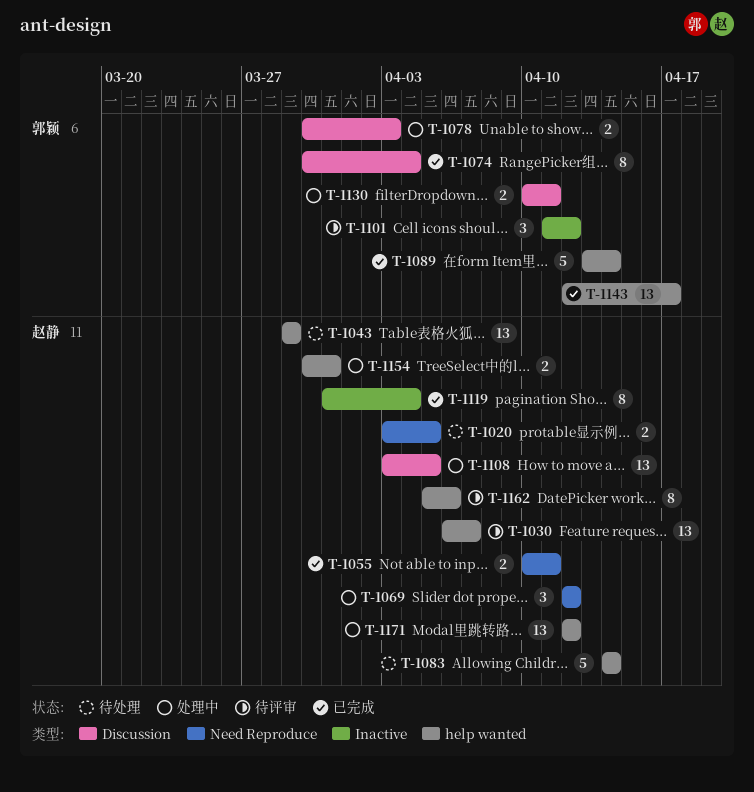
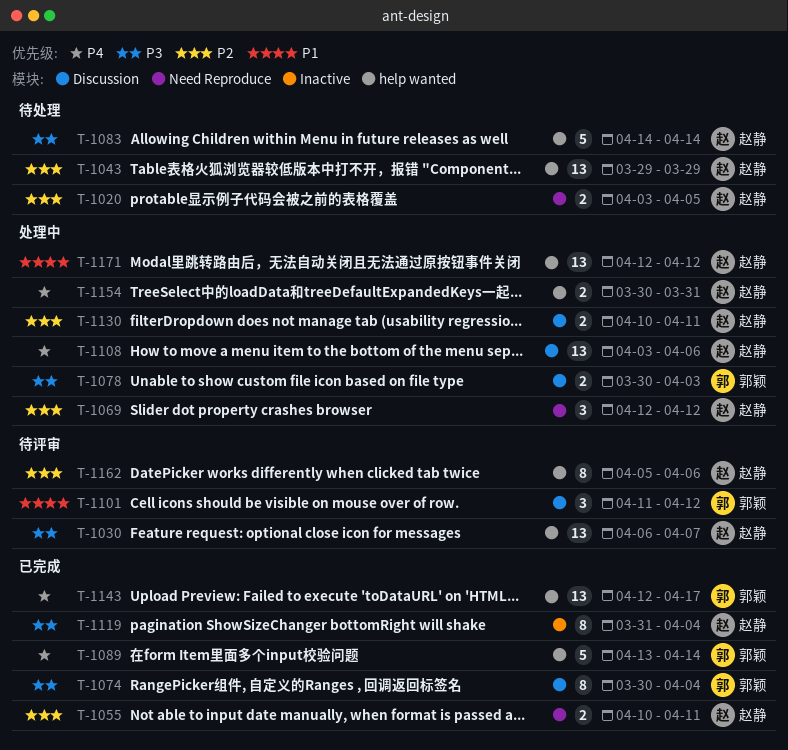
T-1101, label: Inactive -> Discussion
T-1108, due: Apr 5 -> Apr 6
T-1130, owner: 郭颖 -> 赵静

